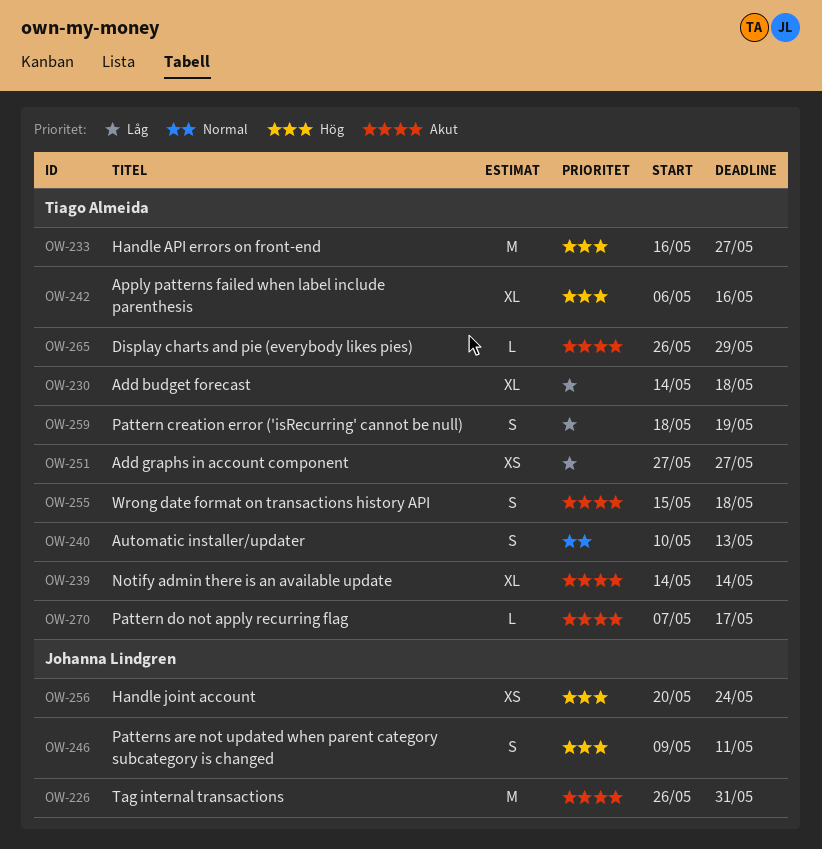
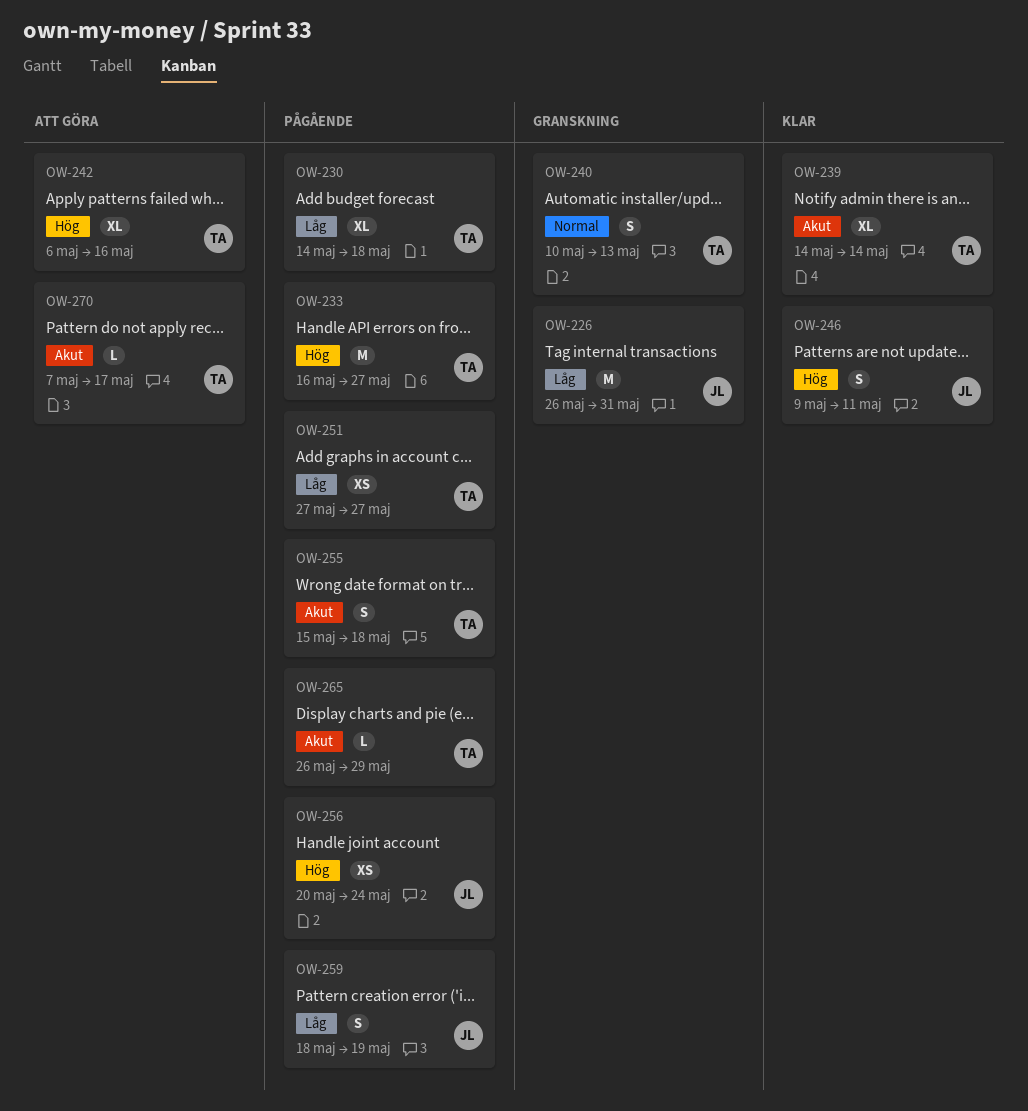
OW-226, priority: Akut -> Låg
OW-259, owner: Tiago Almeida -> Johanna Lindgren

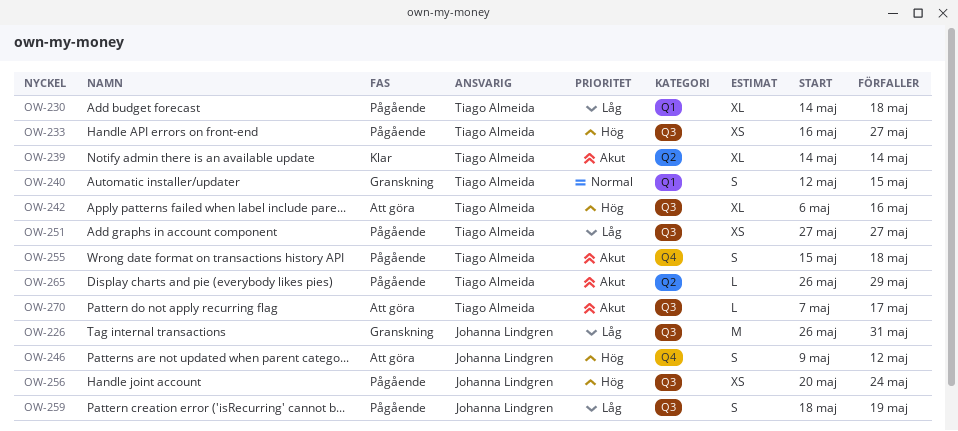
OW-233, estimate: M -> XS
OW-240, start: May 10 -> May 12
OW-240, due: May 13 -> May 15
OW-246, status: Klar -> Att göra
OW-246, due: May 11 -> May 12

